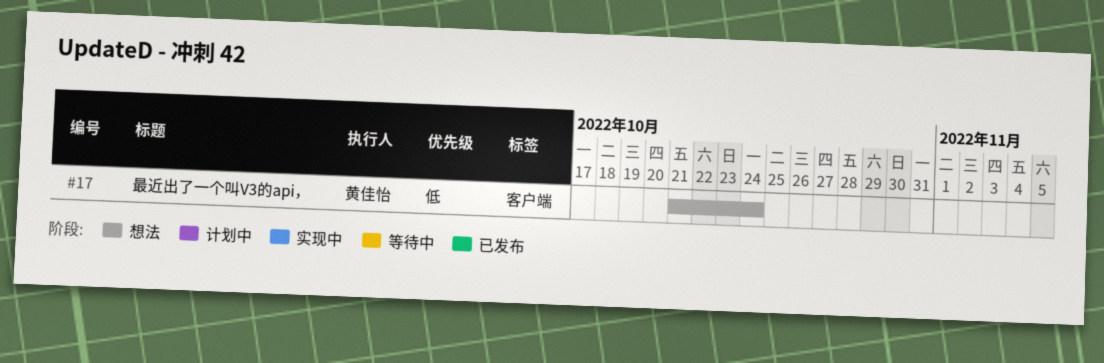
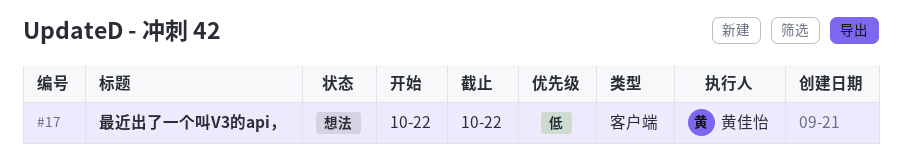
#17, start: Oct 21 -> Oct 22
#17, due: Oct 24 -> Oct 22

